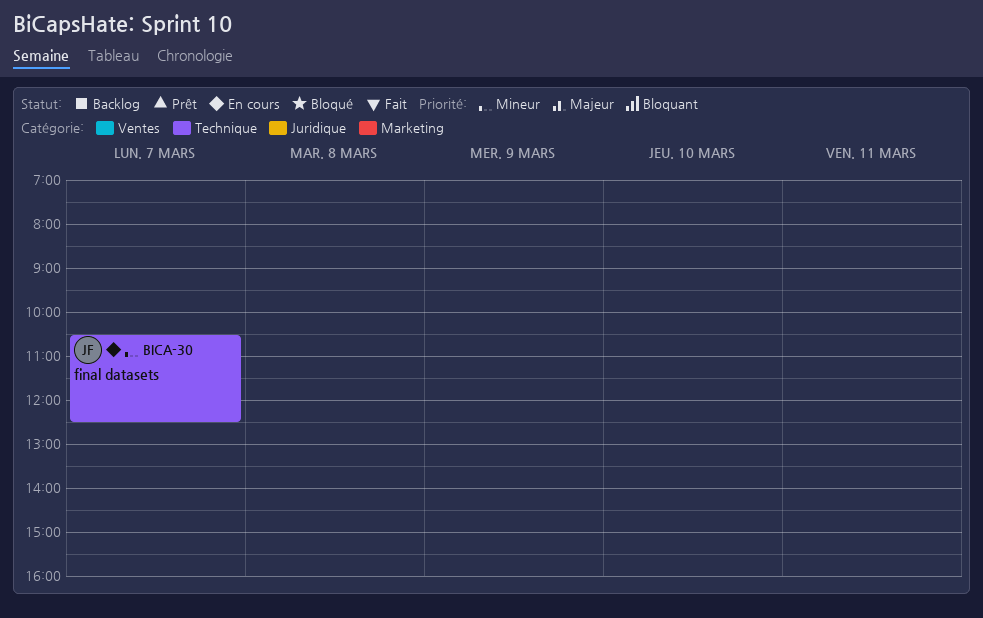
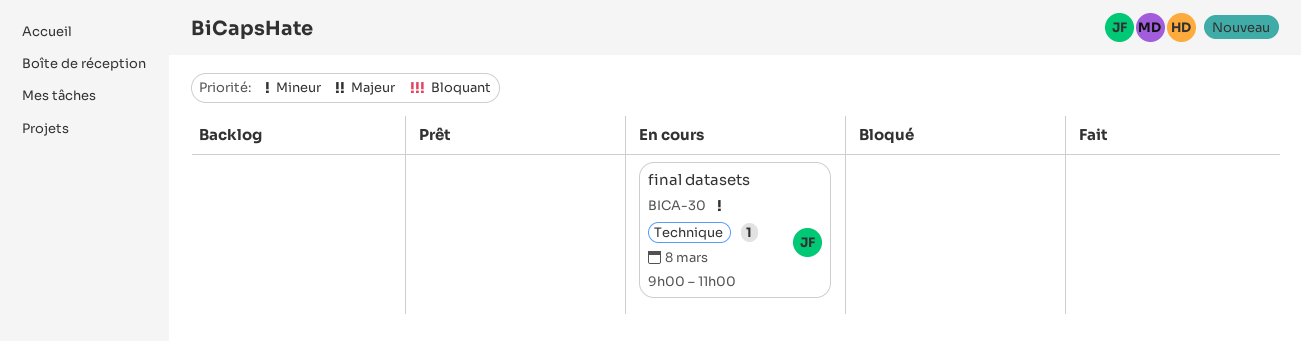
BICA-30, day: Mar 7 -> Mar 8
BICA-30, begins: 10:30 -> 09:00
BICA-30, ends: 12:30 -> 11:00

